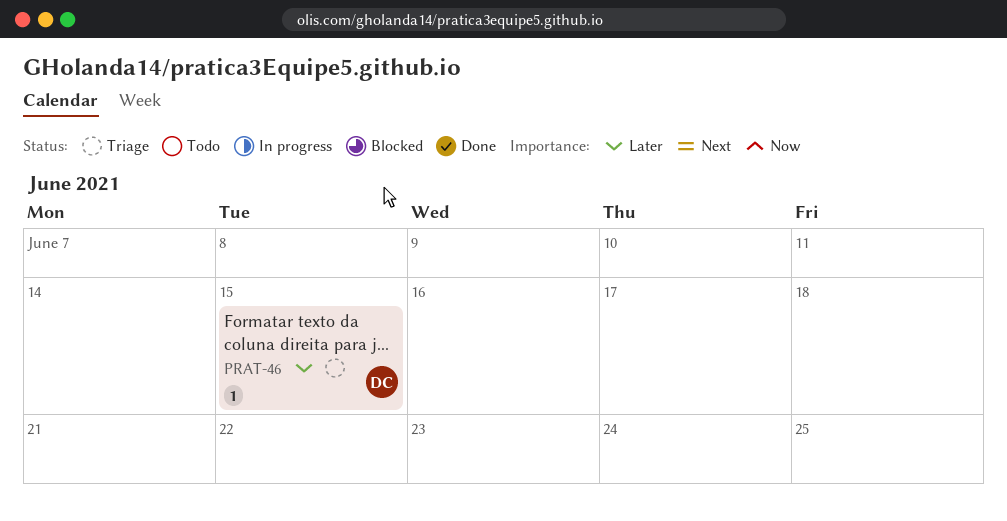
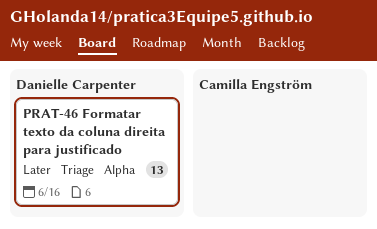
PRAT-46, estimate: 1 -> 13
PRAT-46, due: Jun 15 -> Jun 16

